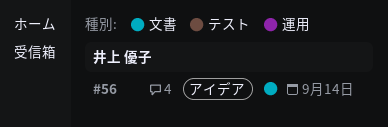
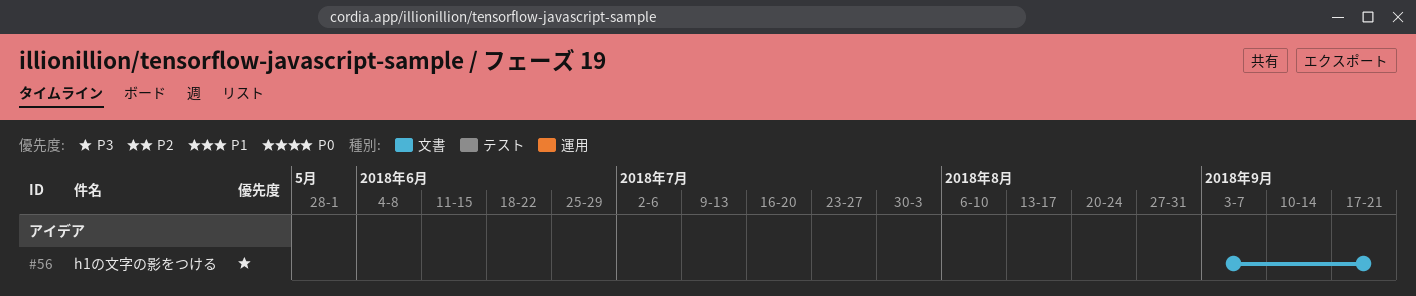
#56, due: Sep 14 -> Sep 21

